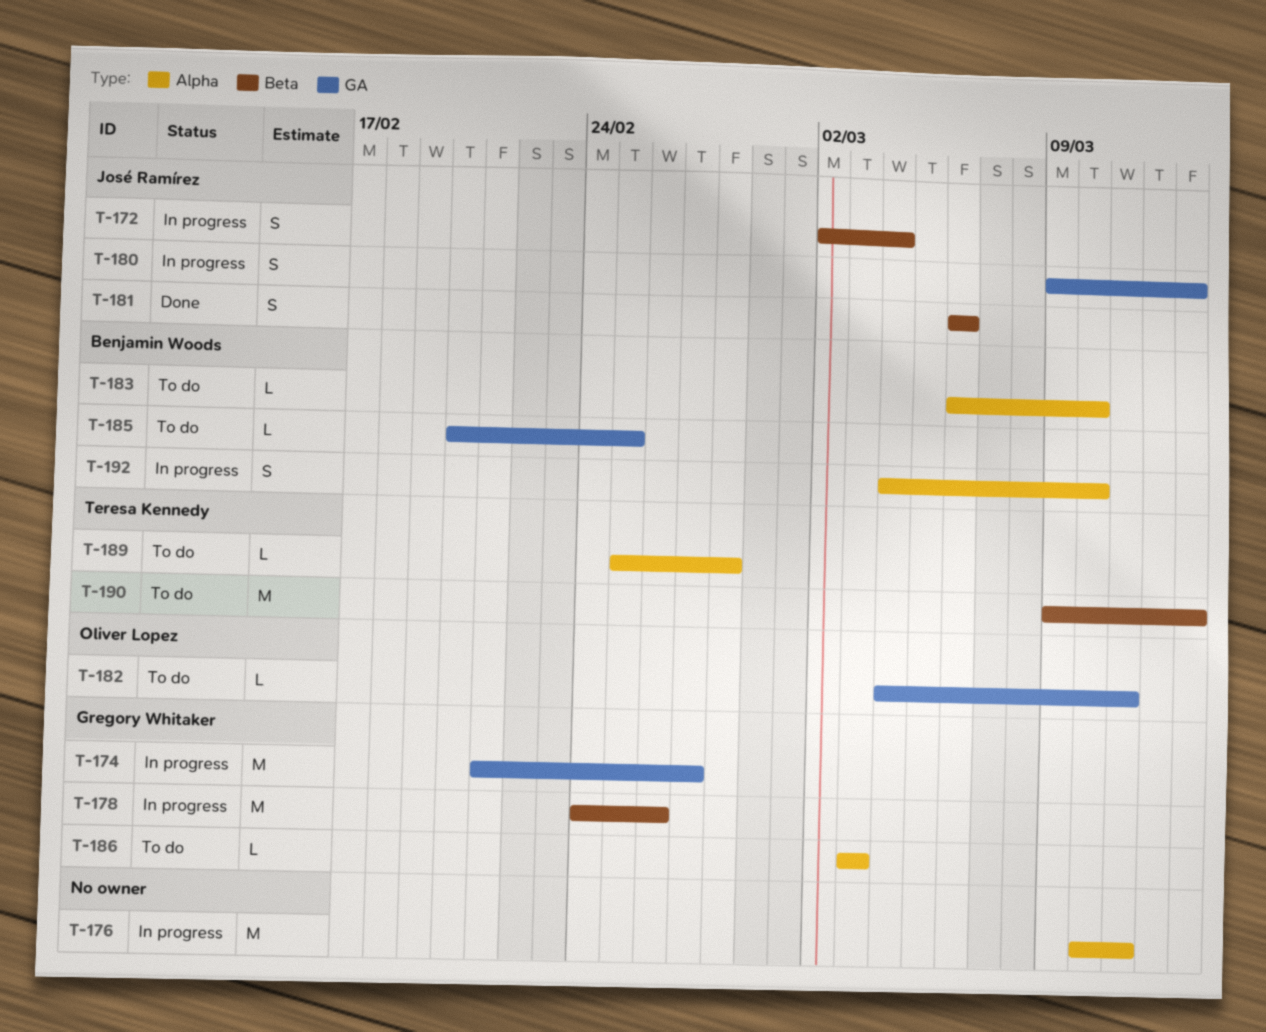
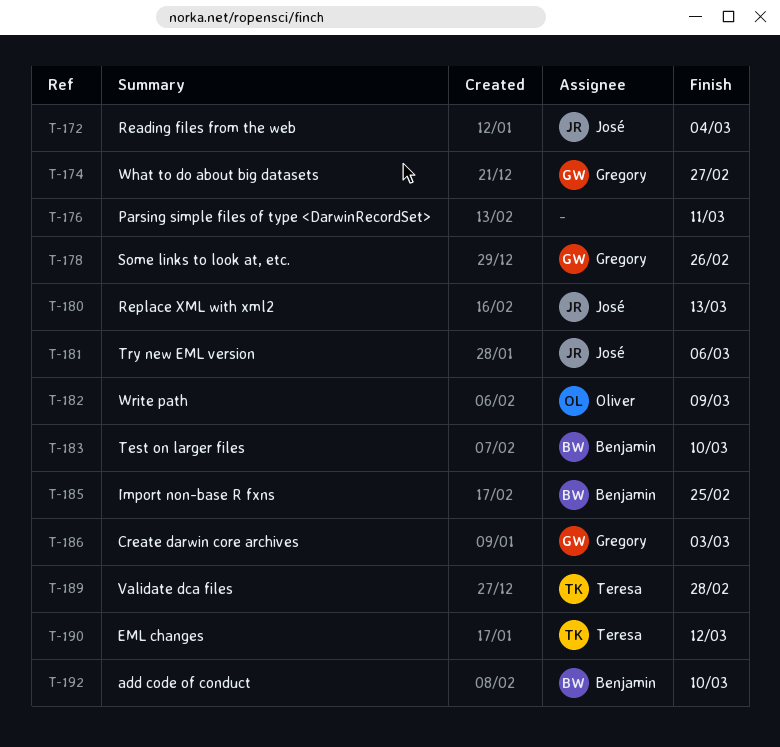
T-182, due: Mar 11 -> Mar 9
T-190, due: Mar 13 -> Mar 12

